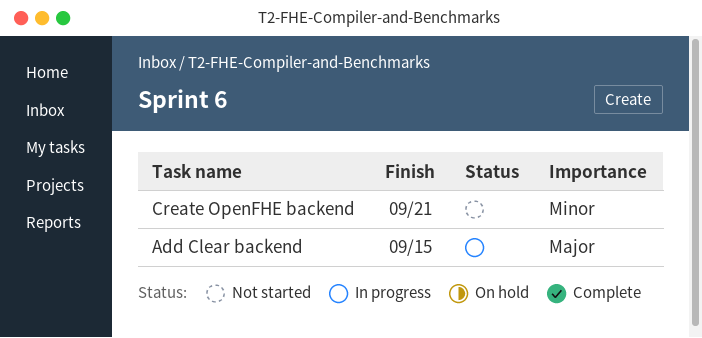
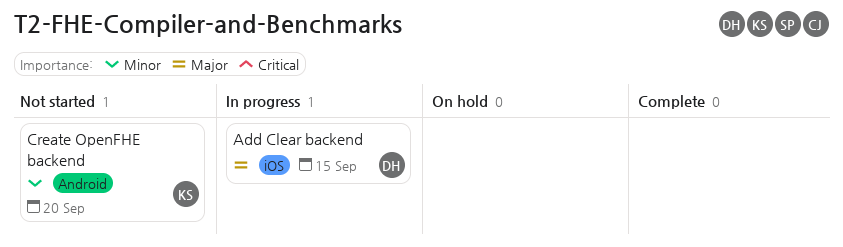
Create OpenFHE backend, due: Sep 21 -> Sep 20

